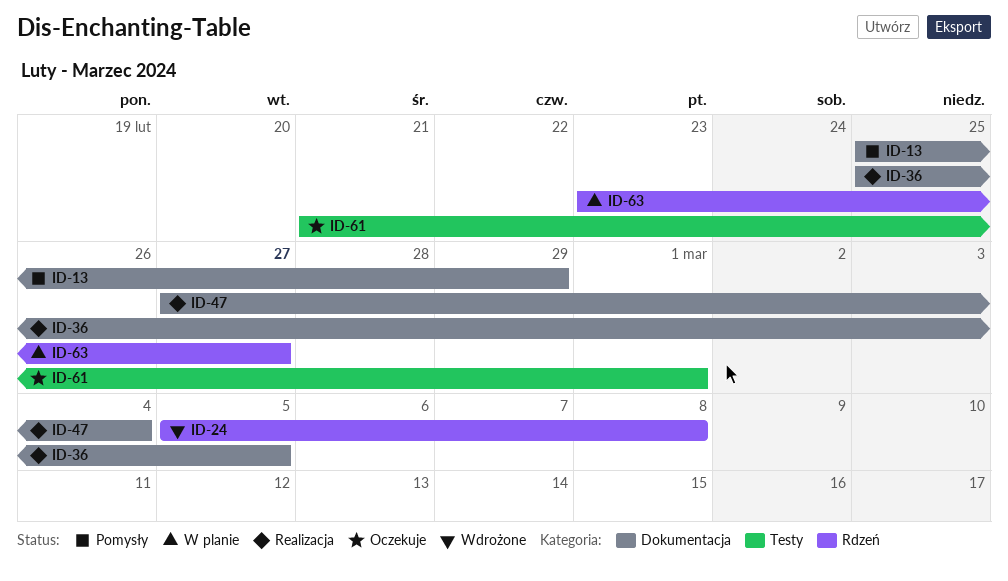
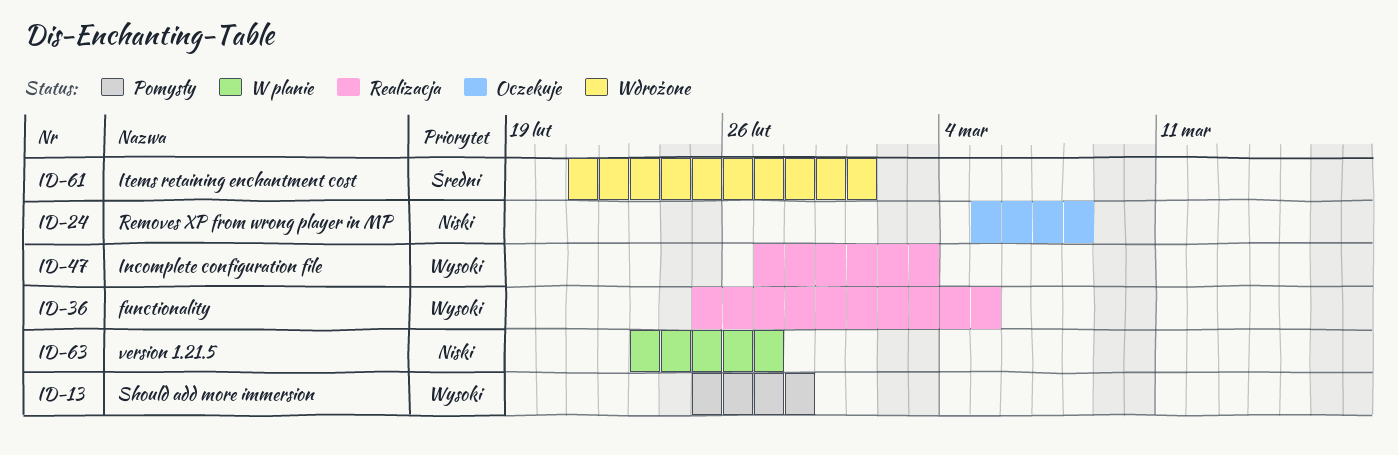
ID-13, due: Feb 29 -> Feb 28
ID-24, status: Wdrożone -> Oczekuje
ID-47, due: Mar 4 -> Mar 3
ID-61, status: Oczekuje -> Wdrożone

